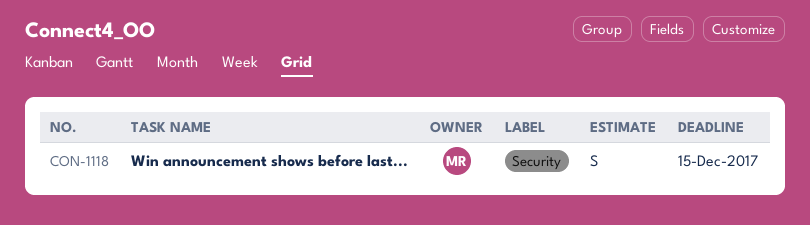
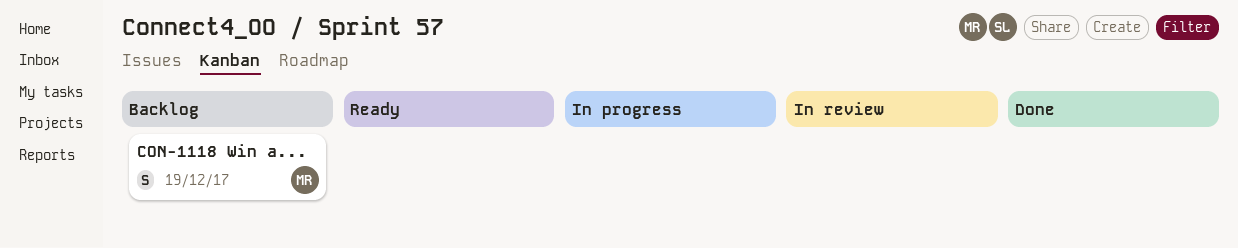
CON-1118, due: Dec 15 -> Dec 19

